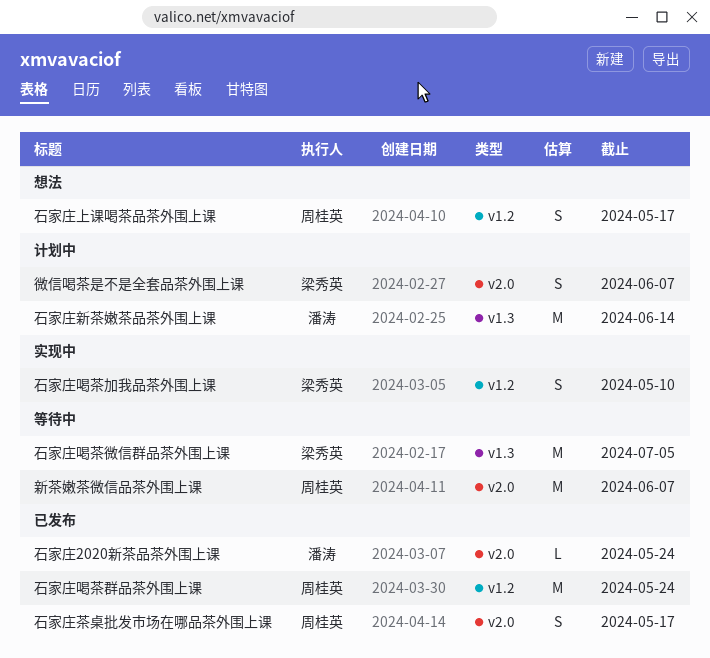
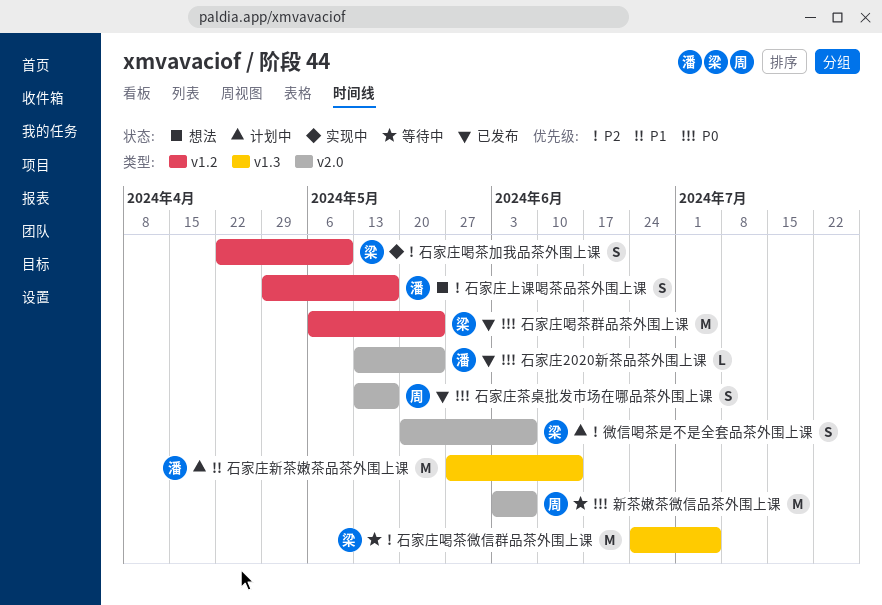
石家庄上课喝茶品茶外围上课, owner: 周桂英 -> 潘涛
石家庄喝茶群品茶外围上课, owner: 周桂英 -> 梁秀英

